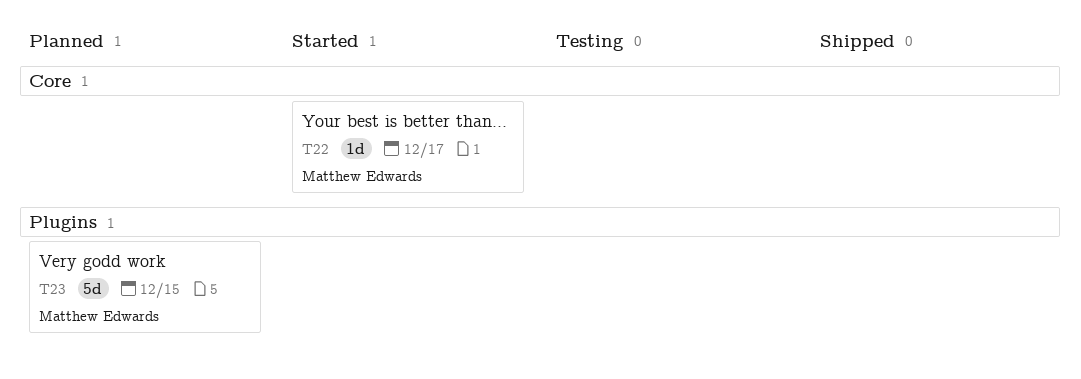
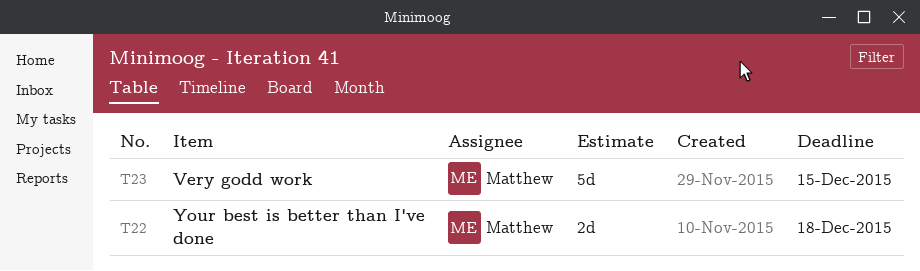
T22, estimate: 1d -> 2d
T22, due: Dec 17 -> Dec 18

